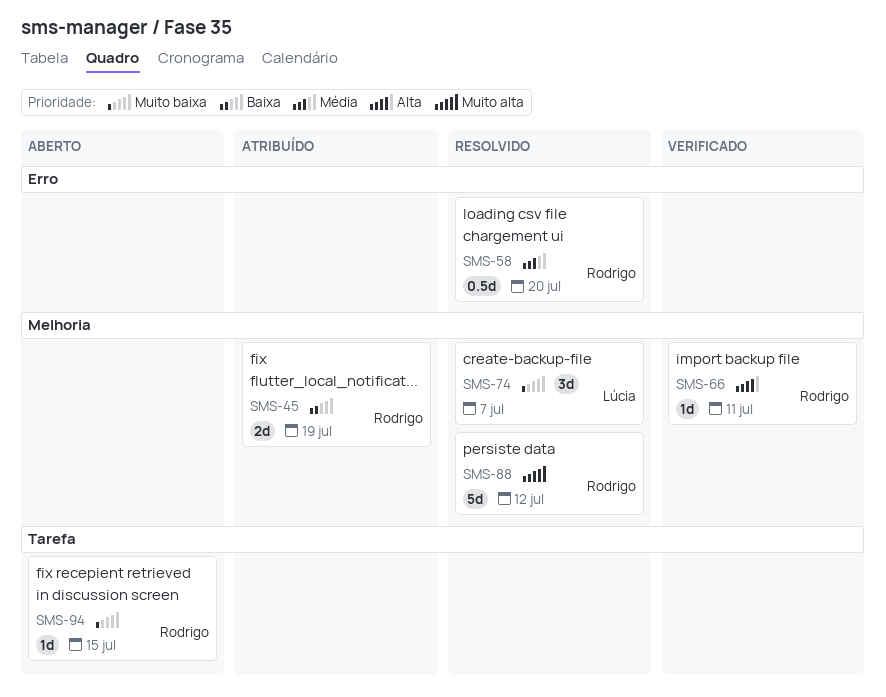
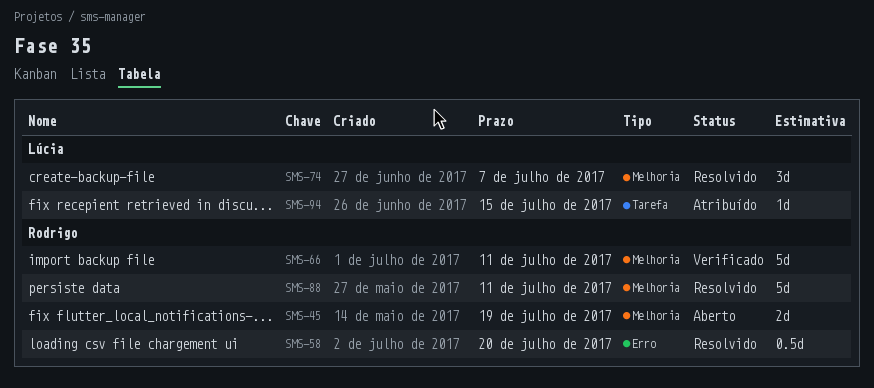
SMS-45, status: Atribuído -> Aberto
SMS-66, estimate: 1d -> 5d
SMS-88, due: Jul 12 -> Jul 11
SMS-94, status: Aberto -> Atribuído
SMS-94, owner: Rodrigo -> Lúcia

